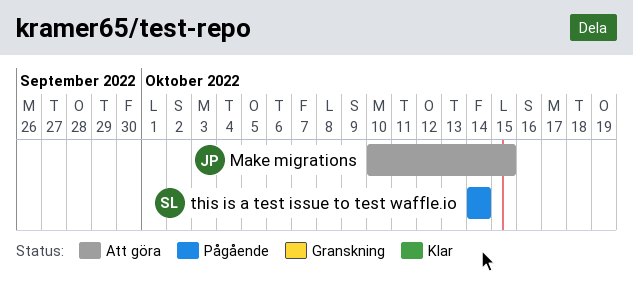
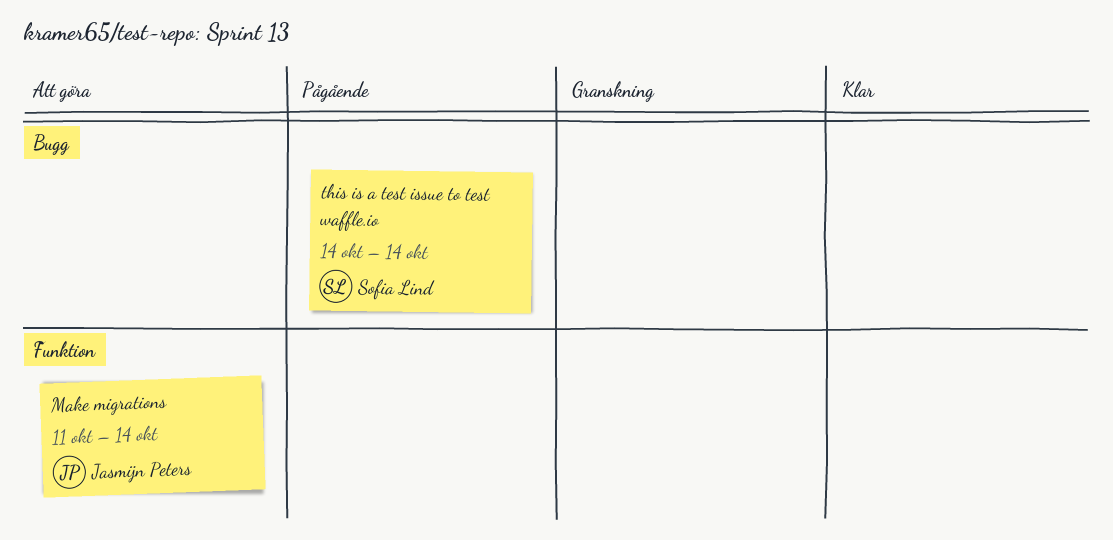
Make migrations, start: Oct 10 -> Oct 11
Make migrations, due: Oct 15 -> Oct 14

